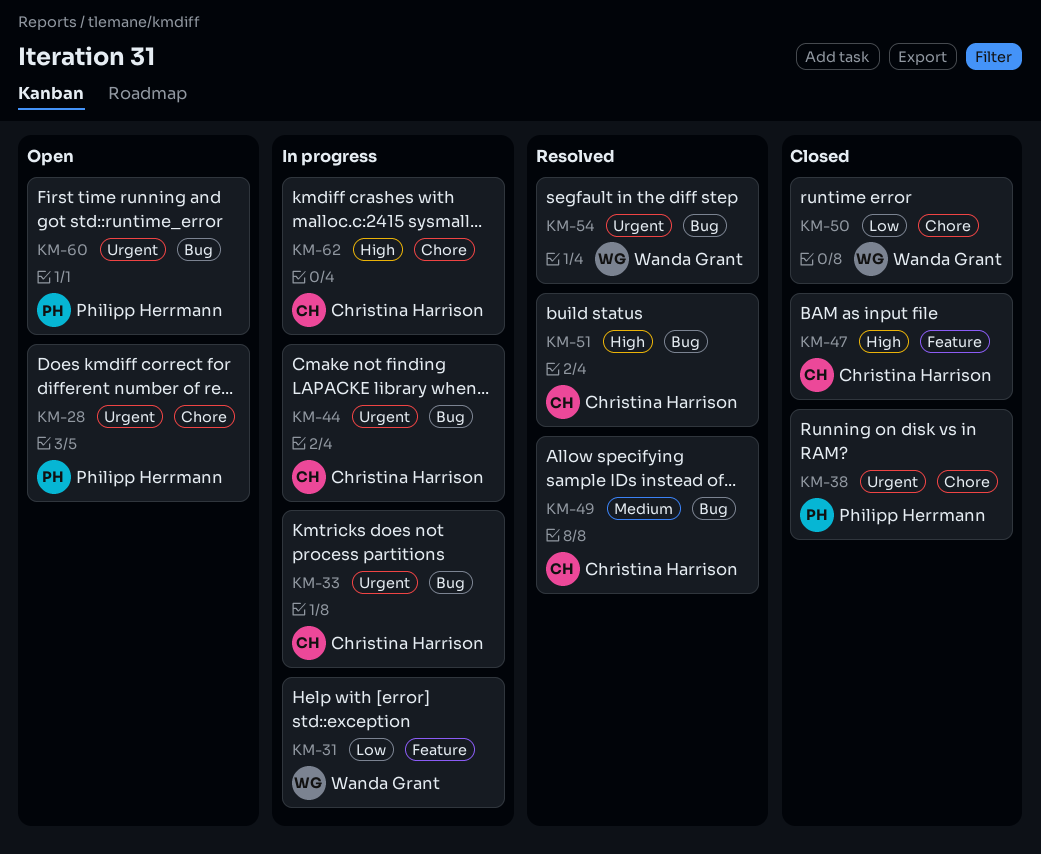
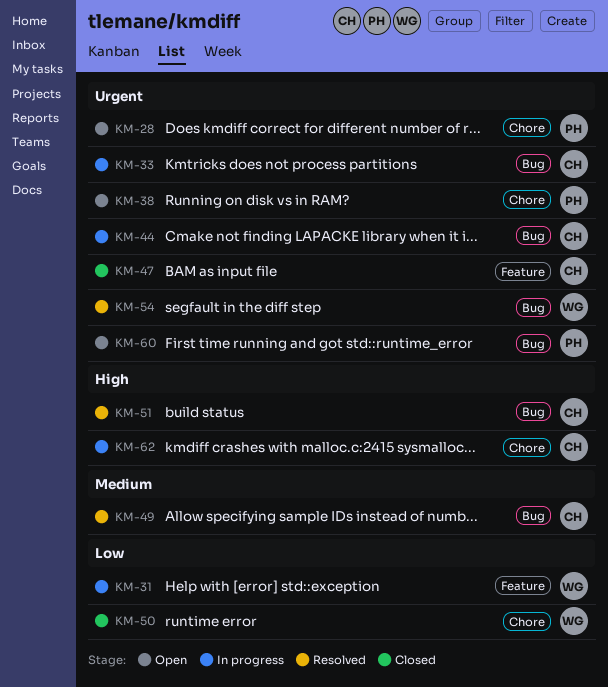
KM-38, status: Closed -> Open
KM-47, priority: High -> Urgent

